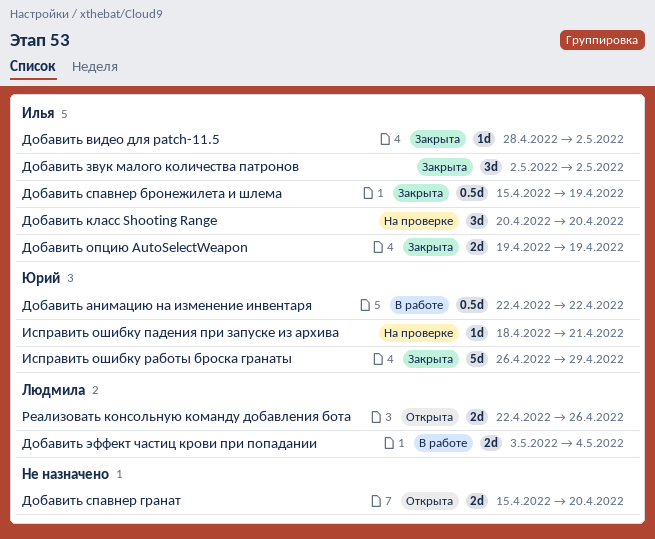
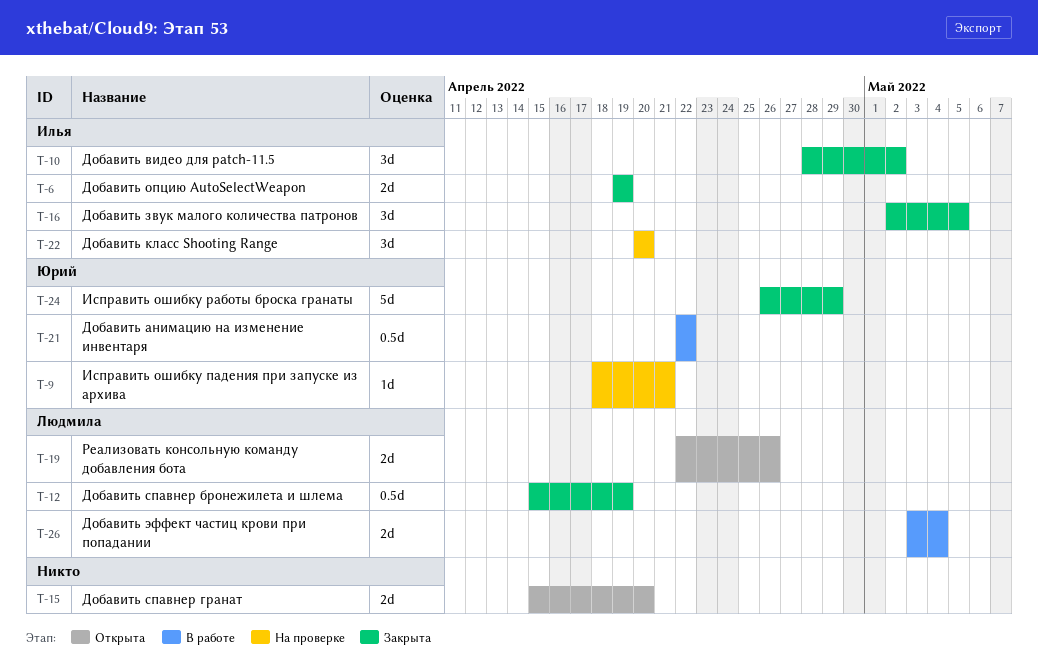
Добавить видео для patch-11.5, estimate: 1d -> 3d
Добавить звук малого количества патронов, due: May 2 -> May 5
Добавить спавнер бронежилета и шлема, owner: Илья -> Людмила

